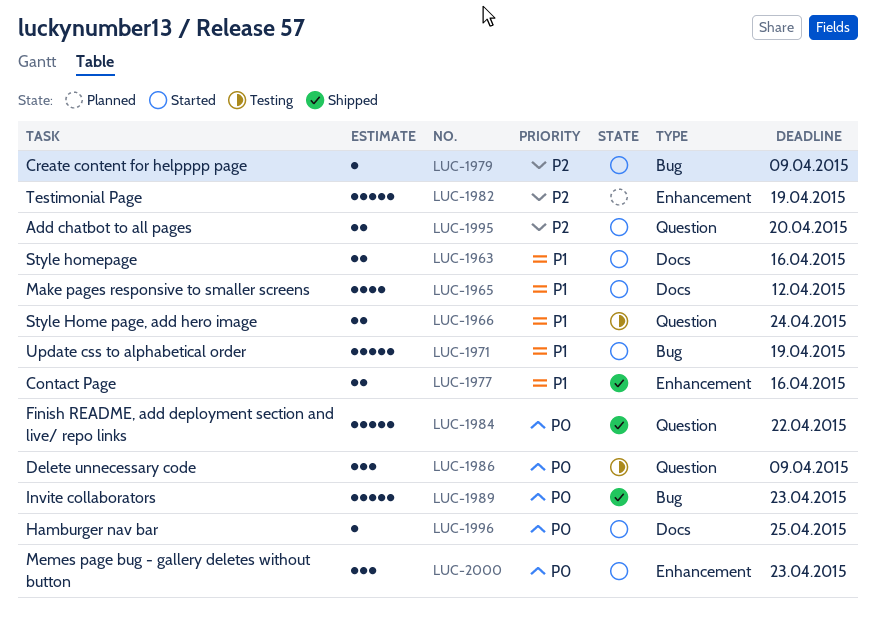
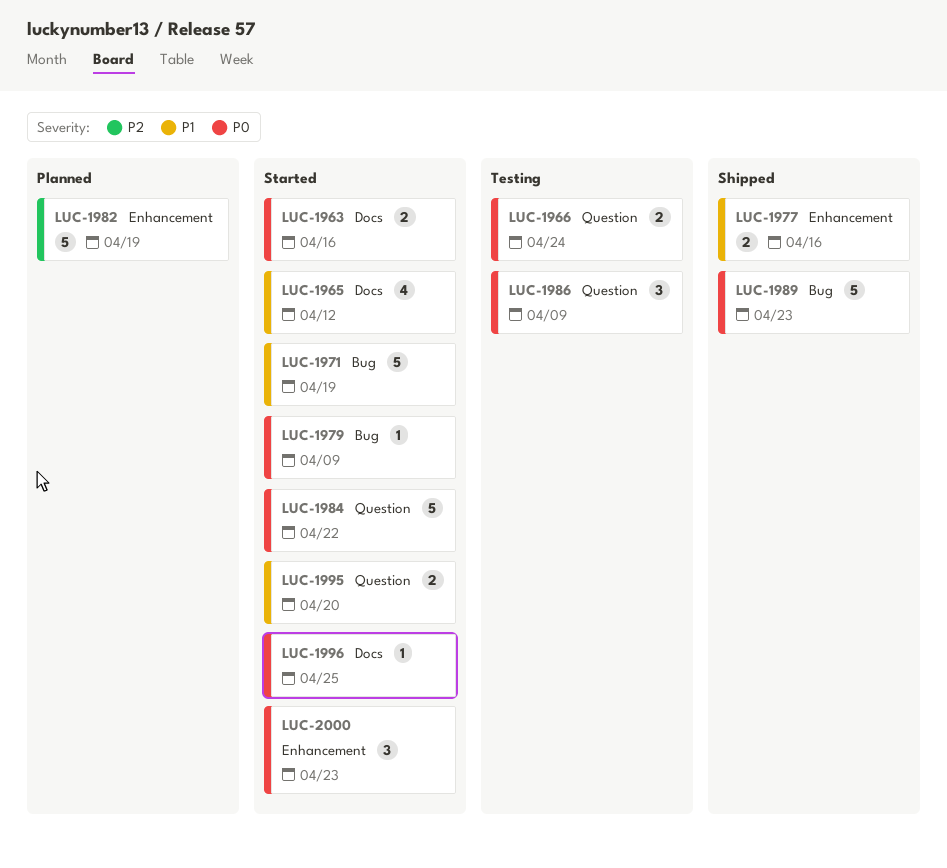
LUC-1963, priority: P1 -> P0
LUC-1966, priority: P1 -> P0
LUC-1979, priority: P2 -> P0
LUC-1984, status: Shipped -> Started
LUC-1995, priority: P2 -> P1

